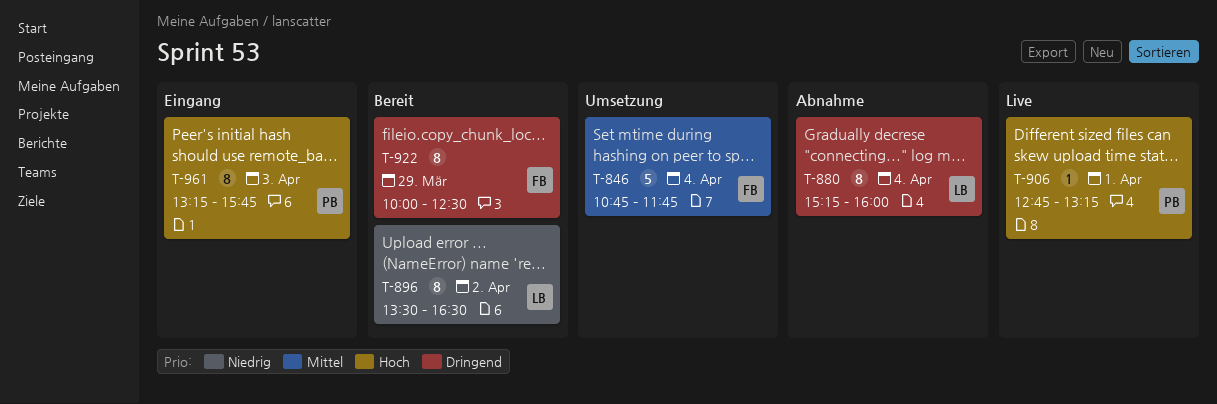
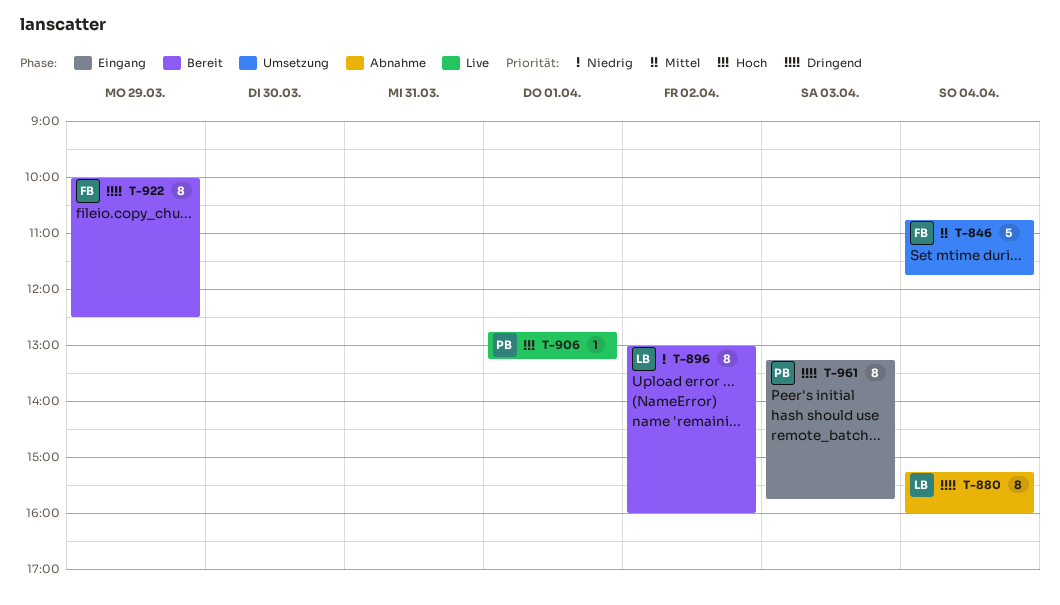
T-896, begins: 13:30 -> 13:00
T-896, ends: 16:30 -> 16:00
T-961, priority: Hoch -> Dringend

